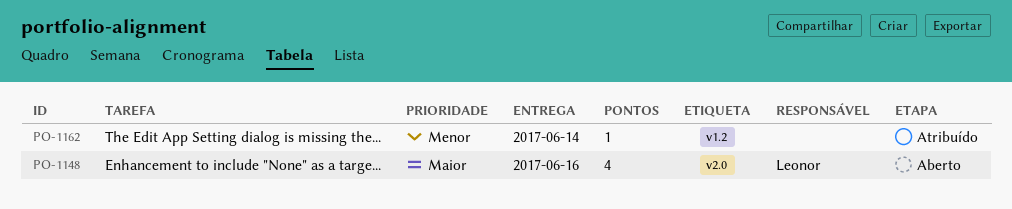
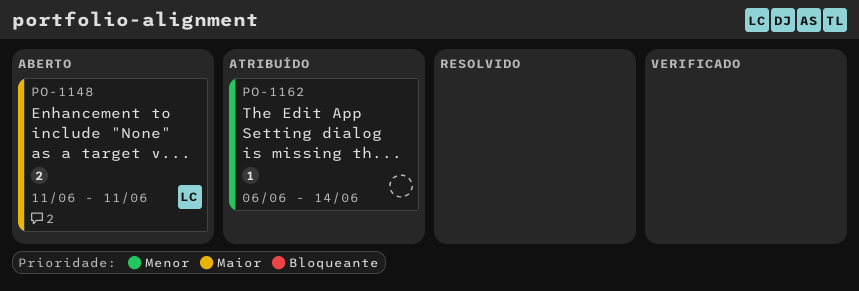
PO-1148, estimate: 4 -> 2
PO-1148, due: Jun 16 -> Jun 11

